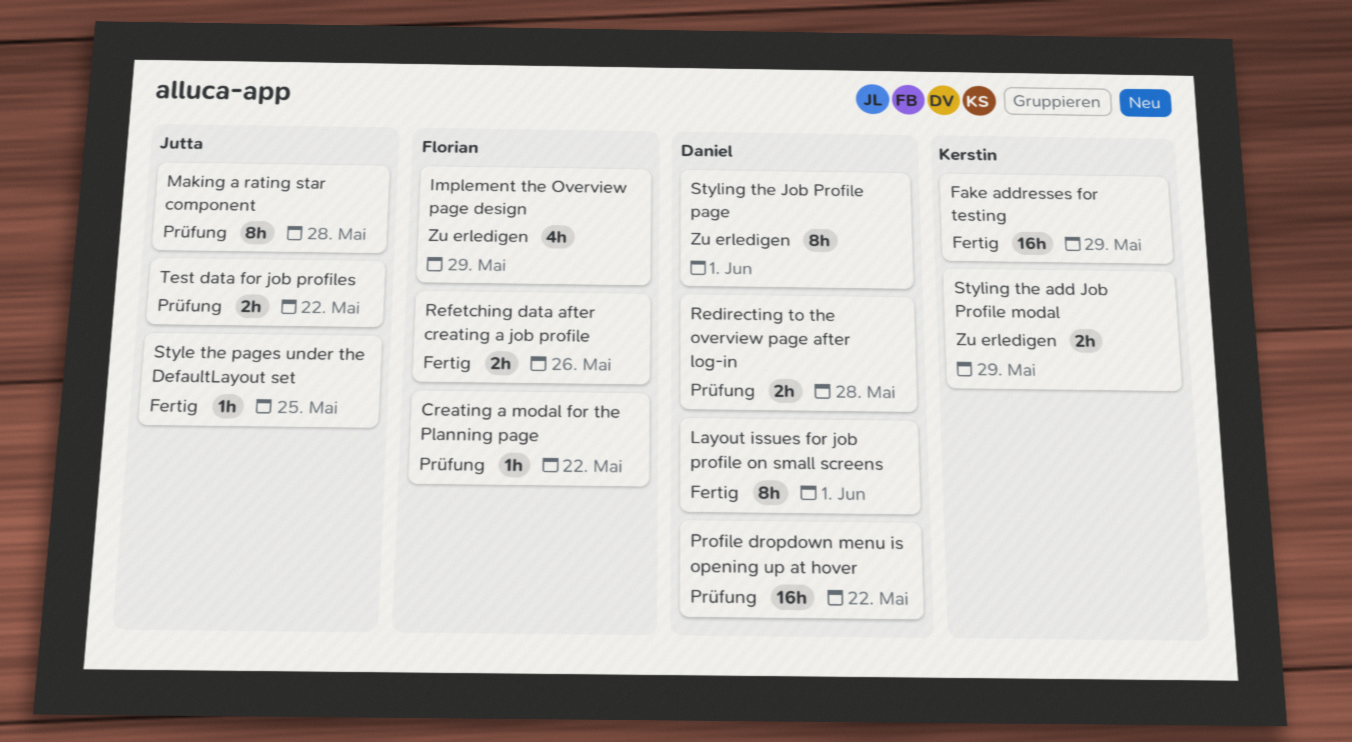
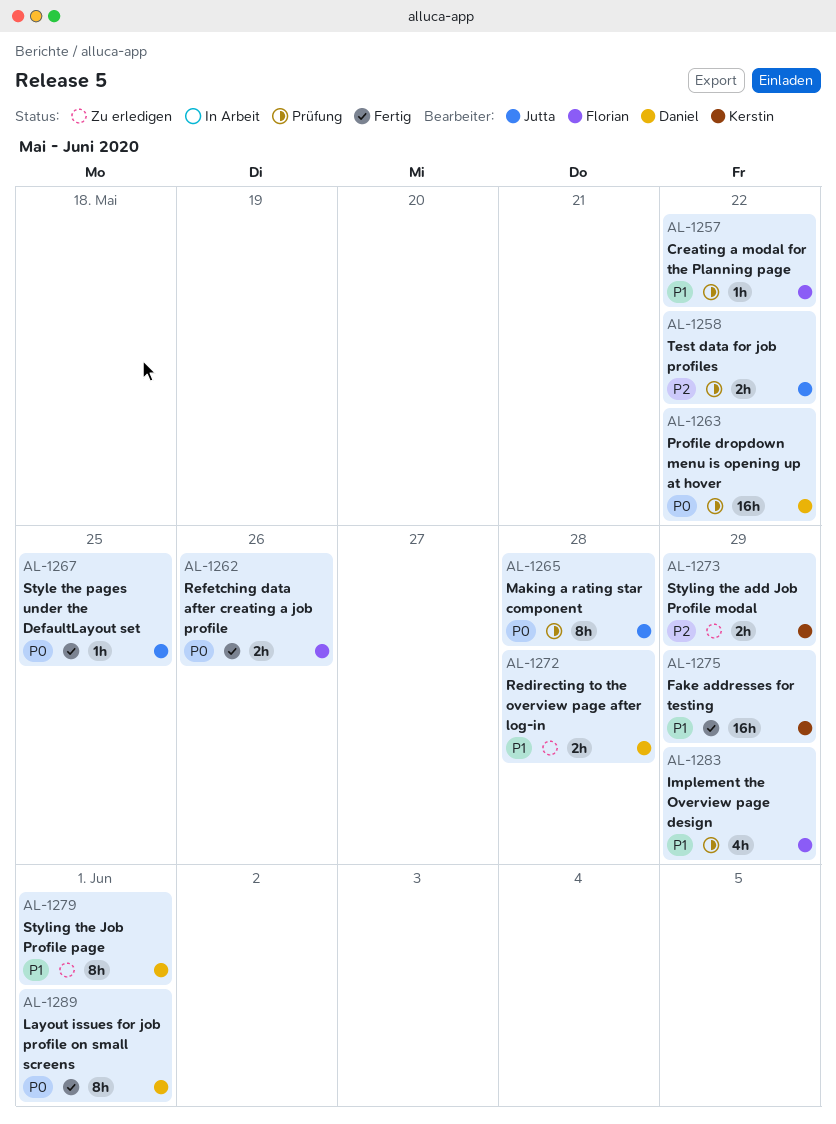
Implement the Overview page design, status: Zu erledigen -> Prüfung
Redirecting to the overview page after log-in, status: Prüfung -> Zu erledigen

